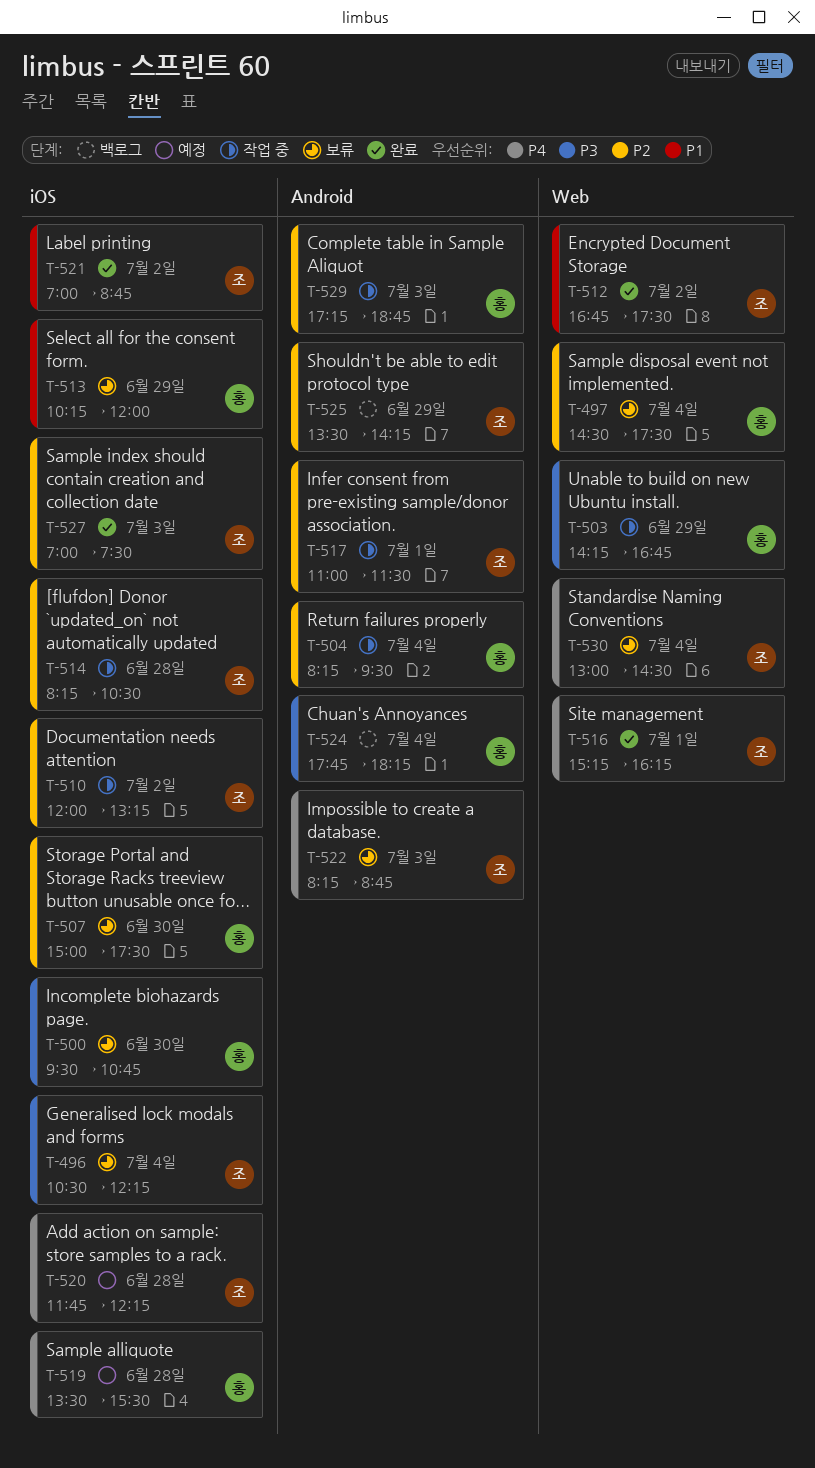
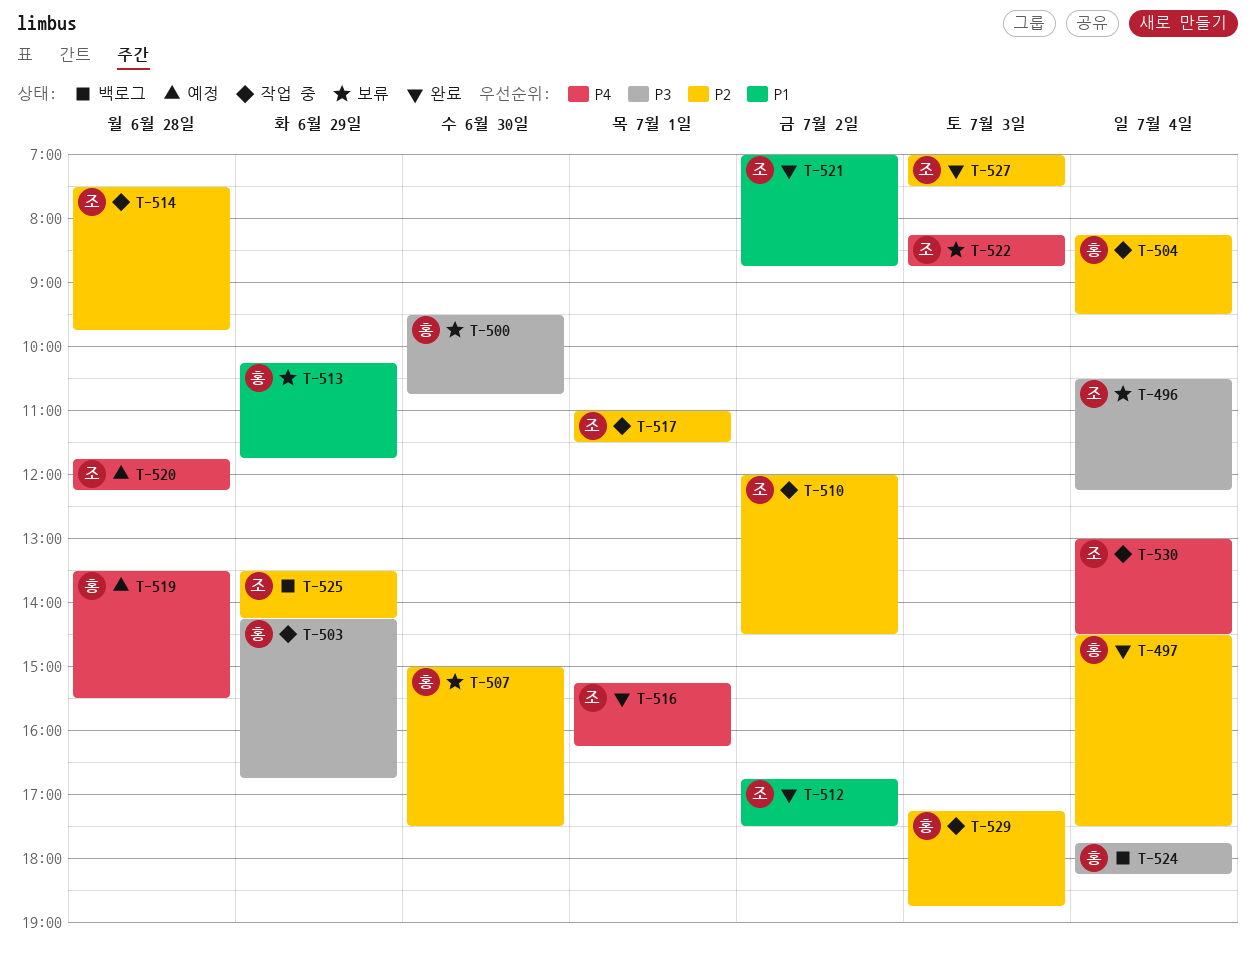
T-497, status: 보류 -> 완료
T-510, ends: 13:15 -> 14:30
T-513, ends: 12:00 -> 11:45
T-514, begins: 08:15 -> 07:30
T-514, ends: 10:30 -> 09:45
T-530, status: 보류 -> 작업 중

